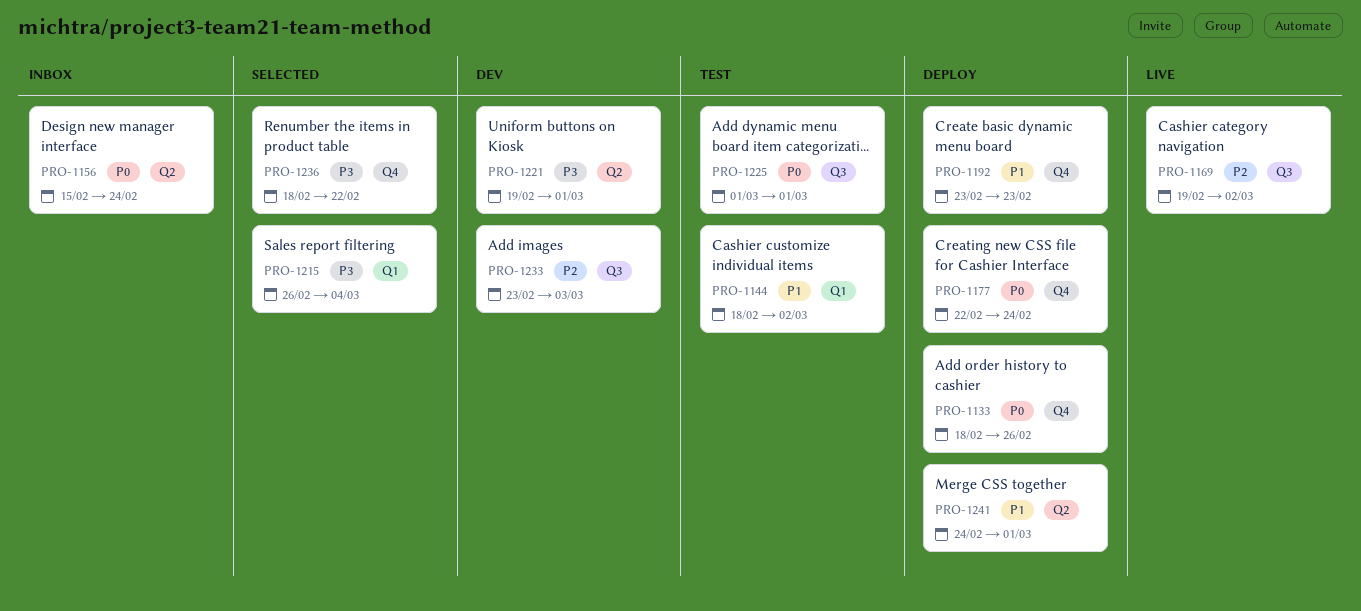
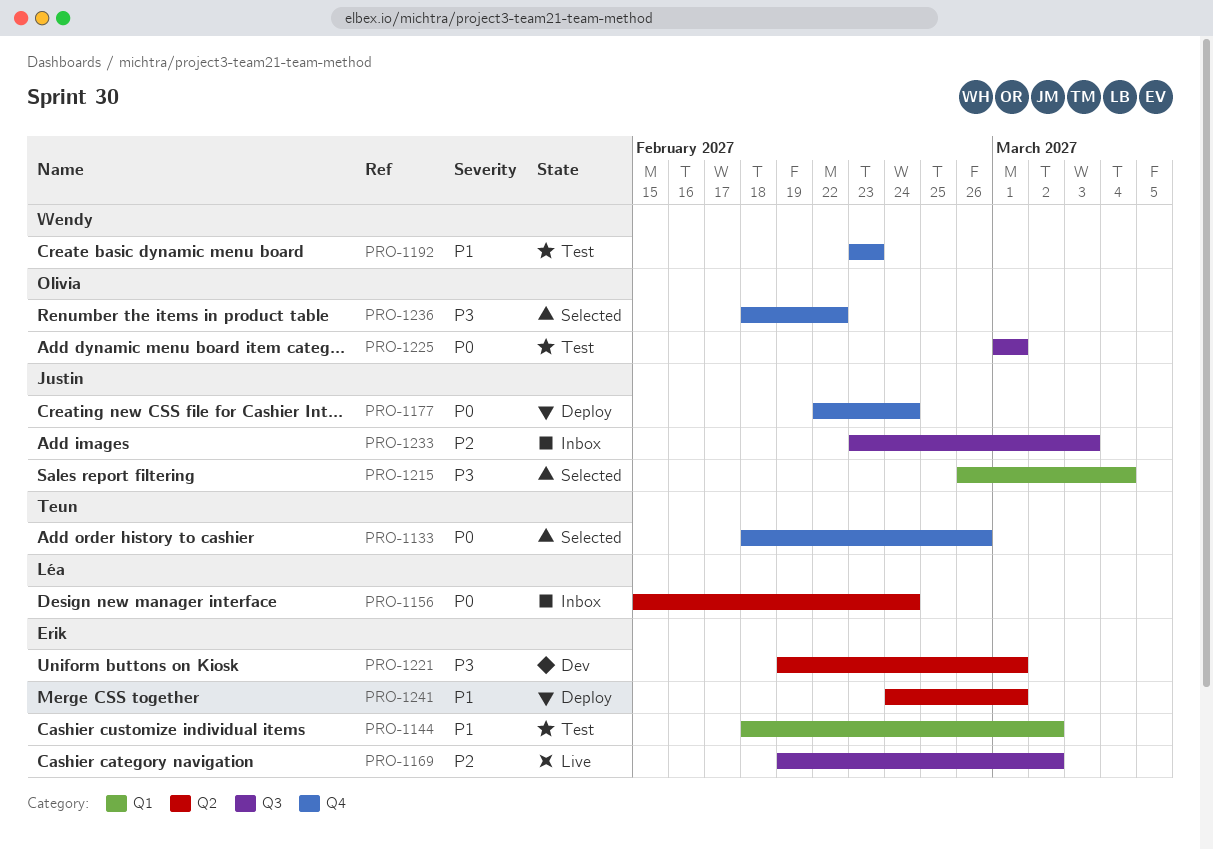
PRO-1133, status: Deploy -> Selected
PRO-1192, status: Deploy -> Test
PRO-1233, status: Dev -> Inbox

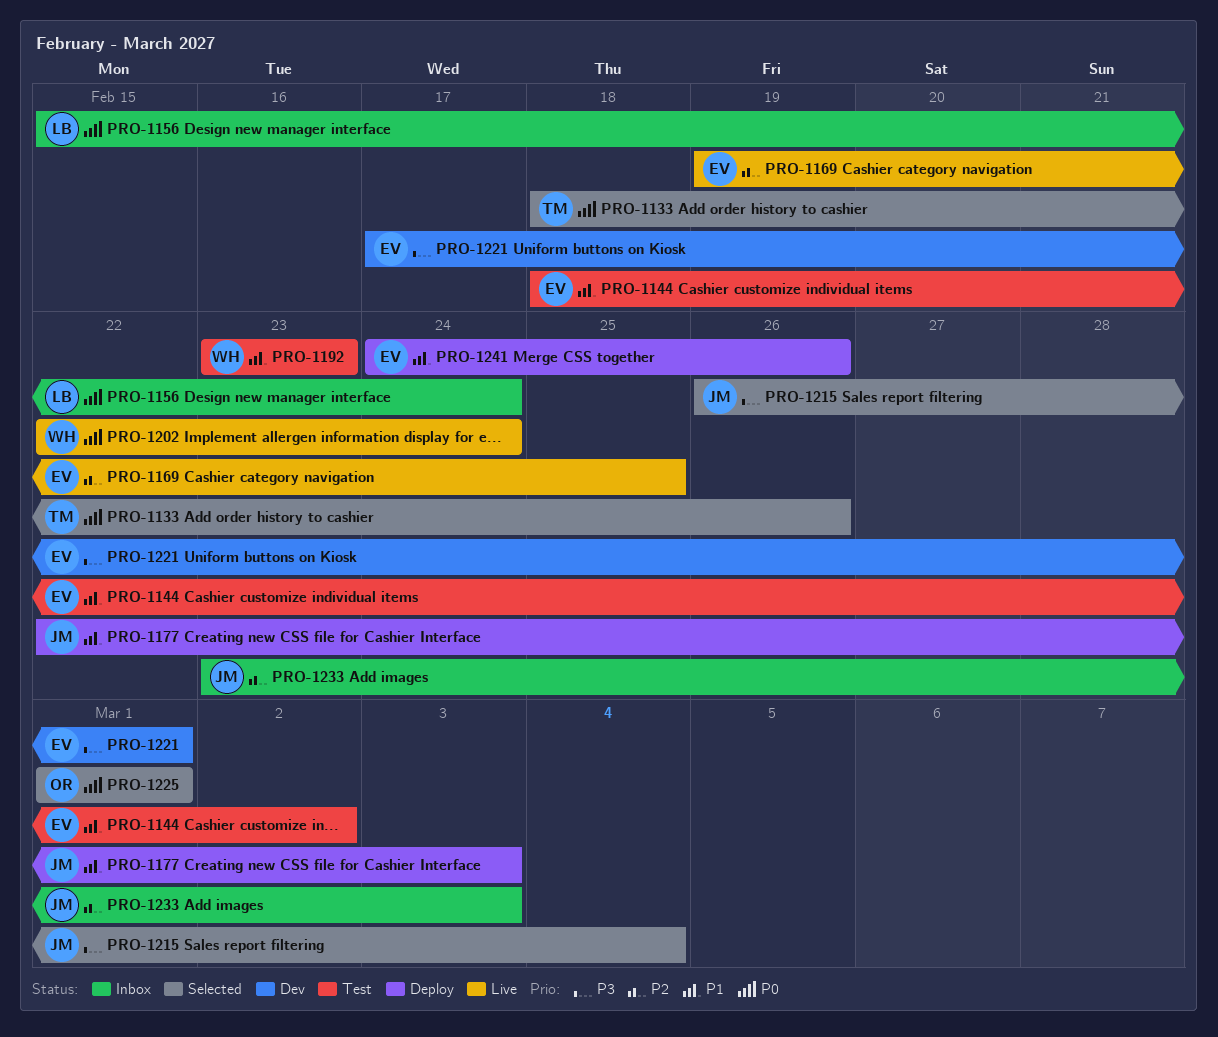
PRO-1169, due: Mar 2 -> Feb 25
PRO-1177, priority: P0 -> P1
PRO-1177, due: Feb 24 -> Mar 3
PRO-1202: none -> present
PRO-1221, start: Feb 19 -> Feb 17
PRO-1225, status: Test -> Selected
PRO-1236: present -> none
PRO-1241, due: Mar 1 -> Feb 26

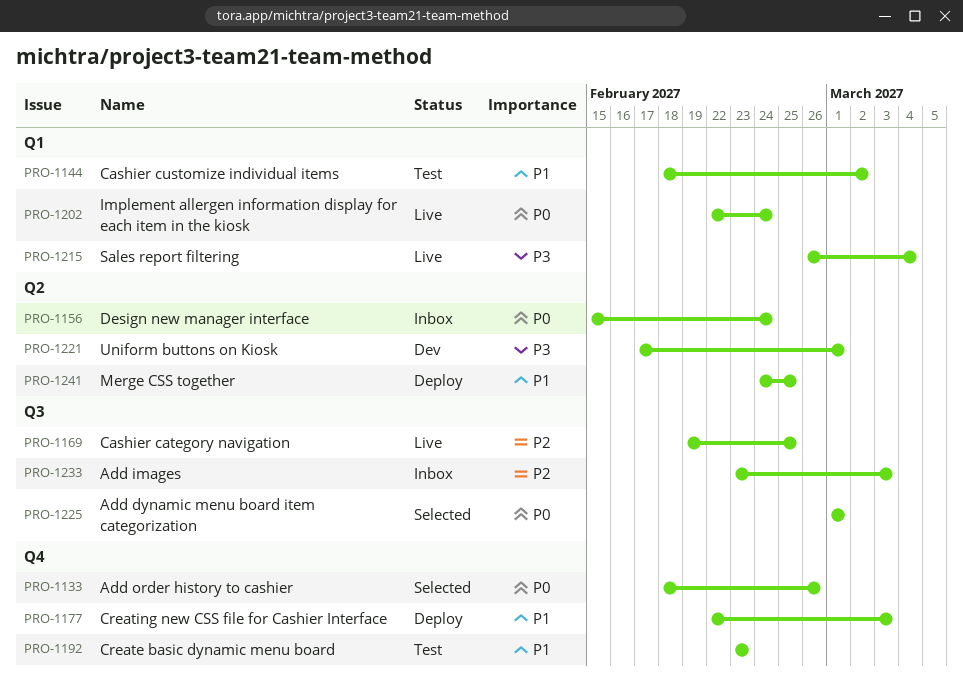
PRO-1215, status: Selected -> Live
PRO-1241, due: Feb 26 -> Feb 25

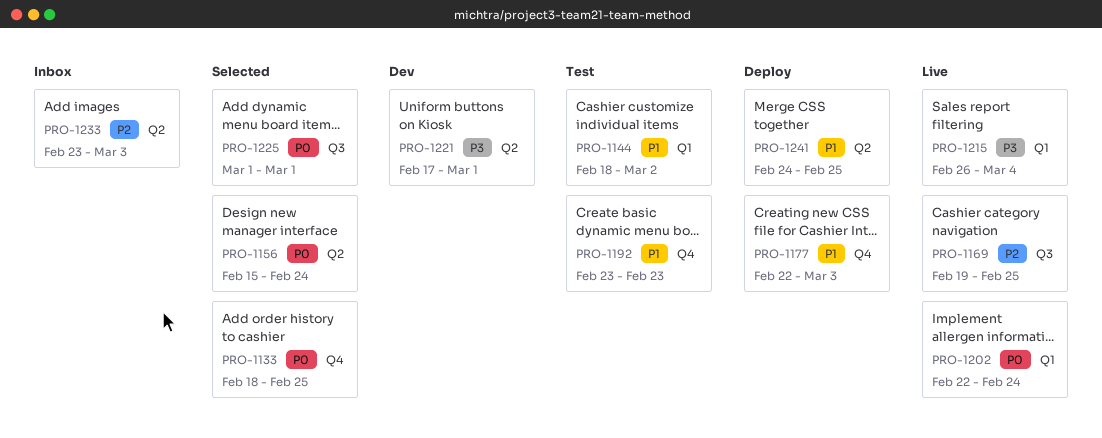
PRO-1133, due: Feb 26 -> Feb 25
PRO-1156, status: Inbox -> Selected
PRO-1233, label: Q3 -> Q2

